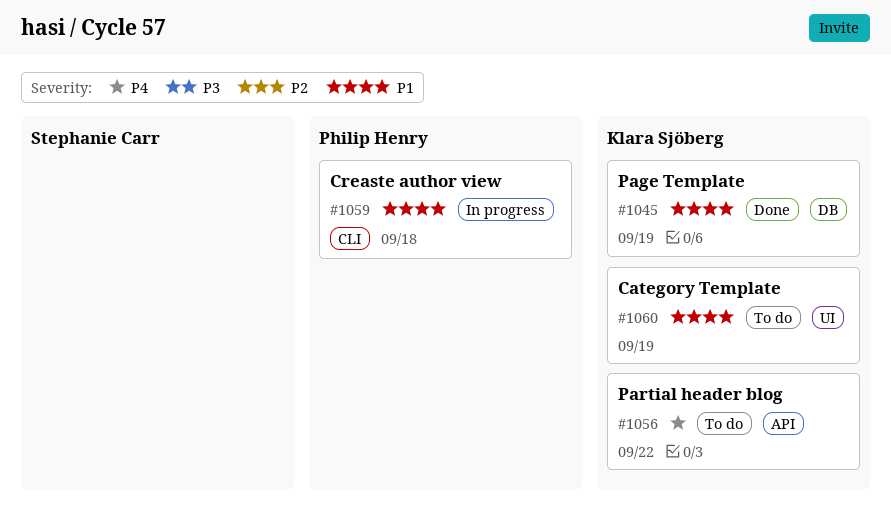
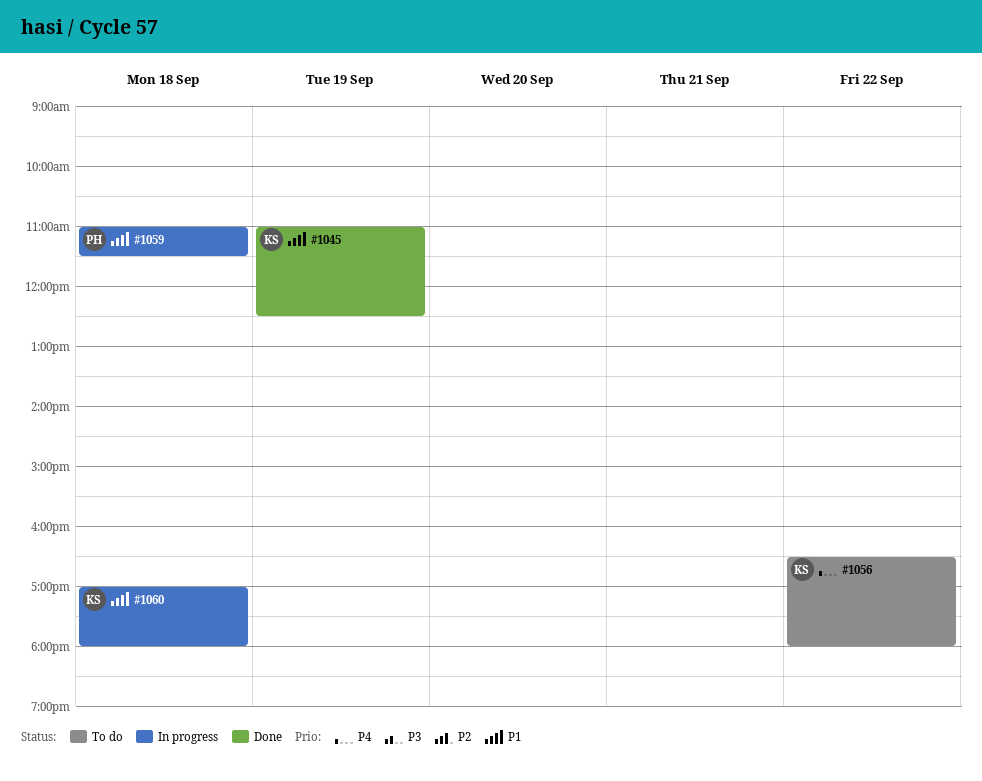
#1060, status: To do -> In progress
#1060, day: Sep 19 -> Sep 18

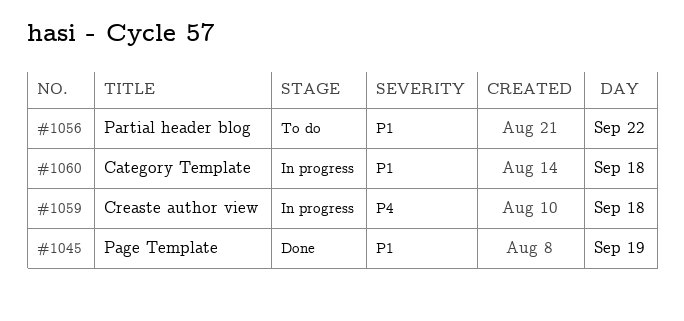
#1056, priority: P4 -> P1
#1059, priority: P1 -> P4

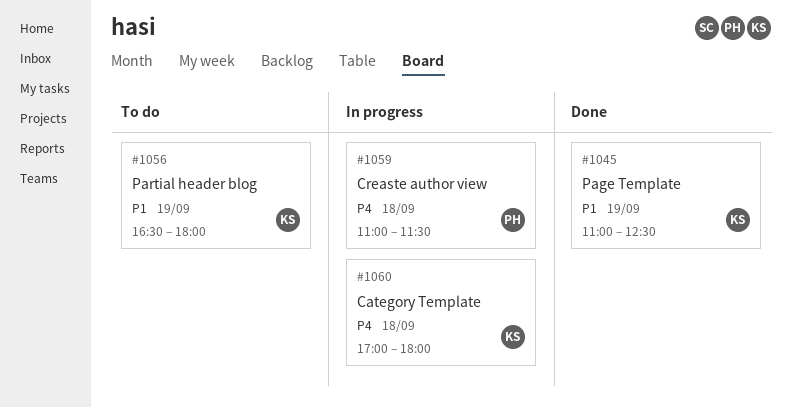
#1056, day: Sep 22 -> Sep 19
#1060, priority: P1 -> P4

